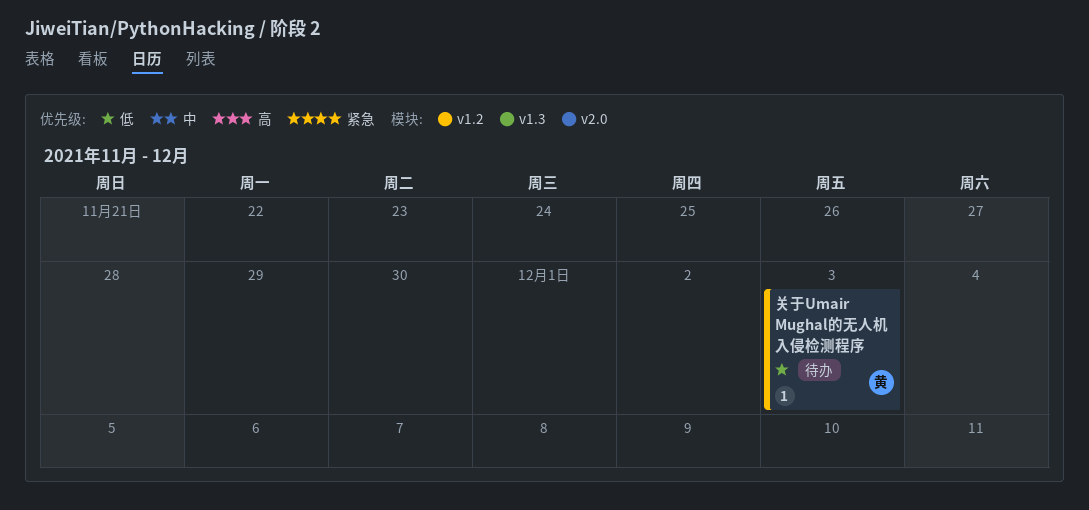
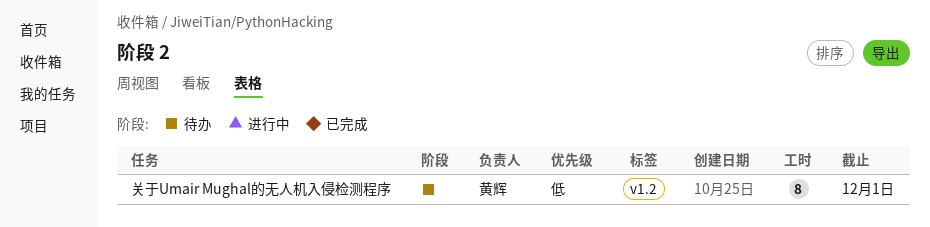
关于Umair Mughal的无人机入侵检测程序, estimate: 1 -> 8
关于Umair Mughal的无人机入侵检测程序, due: Dec 3 -> Dec 1

